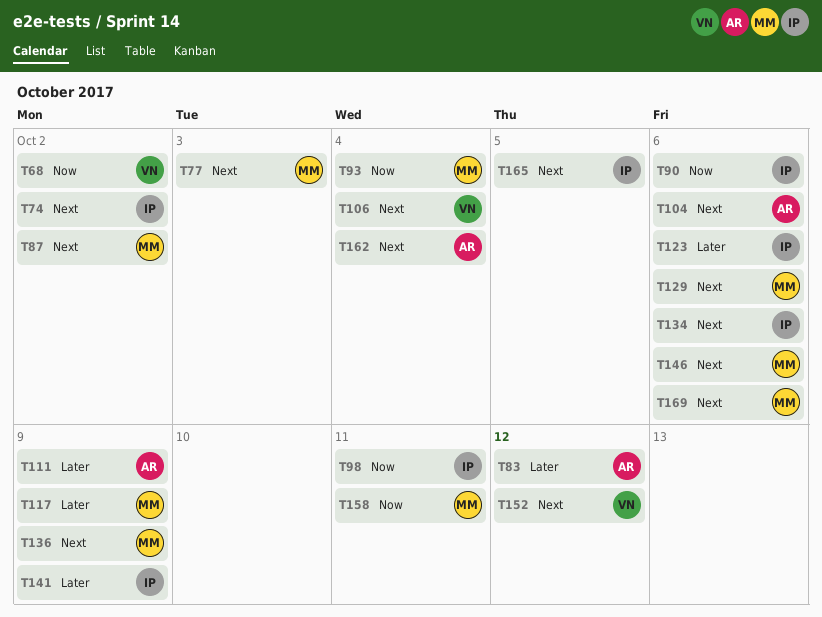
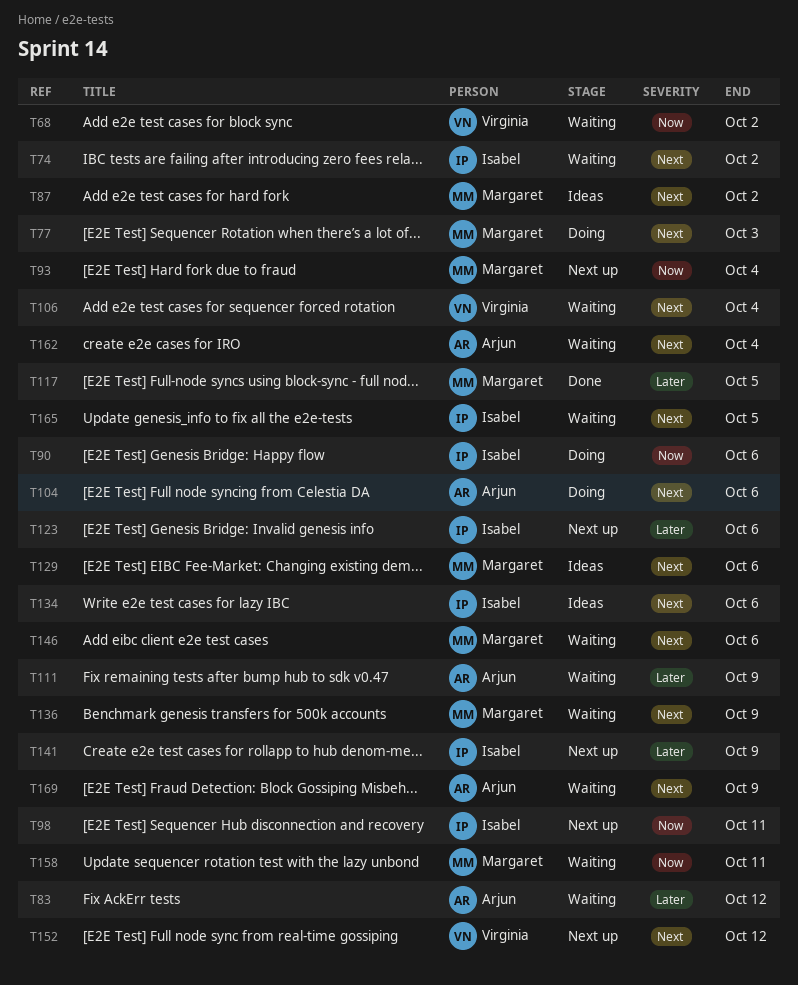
T117, due: Oct 9 -> Oct 5
T169, owner: Margaret -> Arjun
T169, due: Oct 6 -> Oct 9

